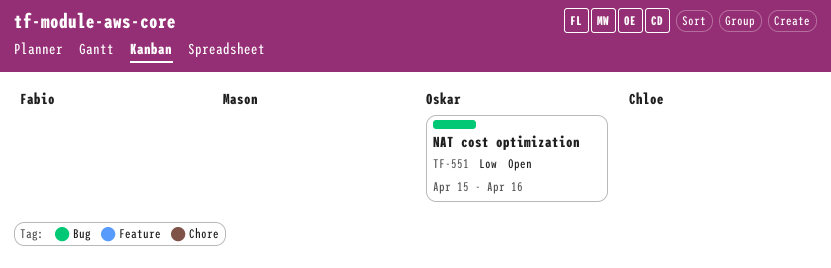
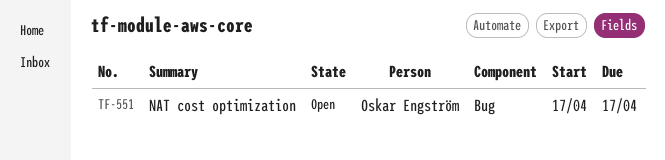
TF-551, start: Apr 15 -> Apr 17
TF-551, due: Apr 16 -> Apr 17

